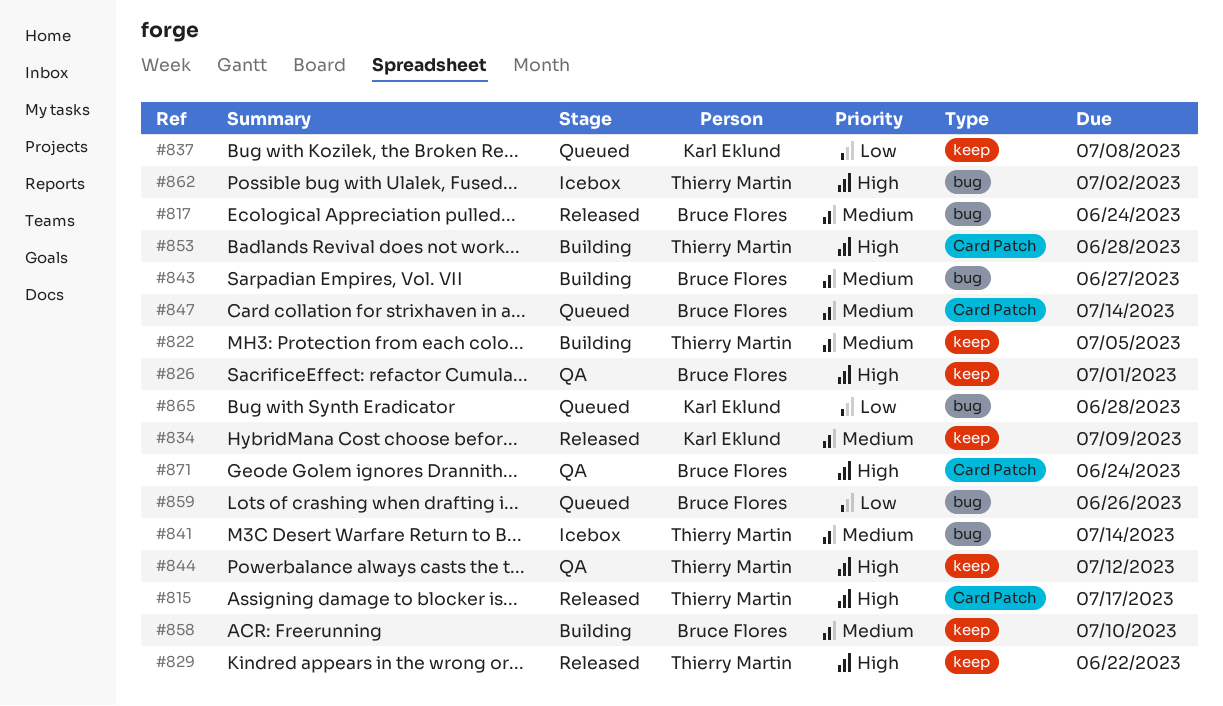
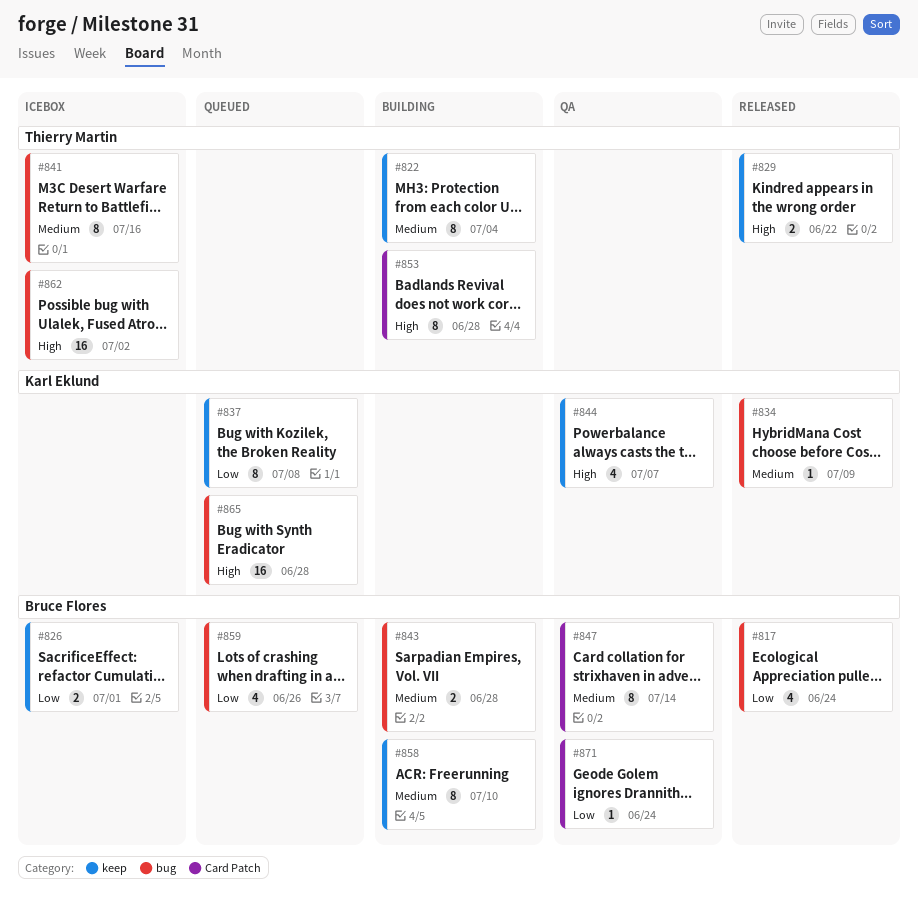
#815: present -> none
#817, priority: Medium -> Low
#822, due: Jul 5 -> Jul 4
#826, status: QA -> Icebox
#826, priority: High -> Low
#834, label: keep -> bug
#841, due: Jul 14 -> Jul 16
#843, due: Jun 27 -> Jun 28
#844, owner: Thierry Martin -> Karl Eklund
#844, due: Jul 12 -> Jul 7
#847, status: Queued -> QA
#865, priority: Low -> High
#871, priority: High -> Low

